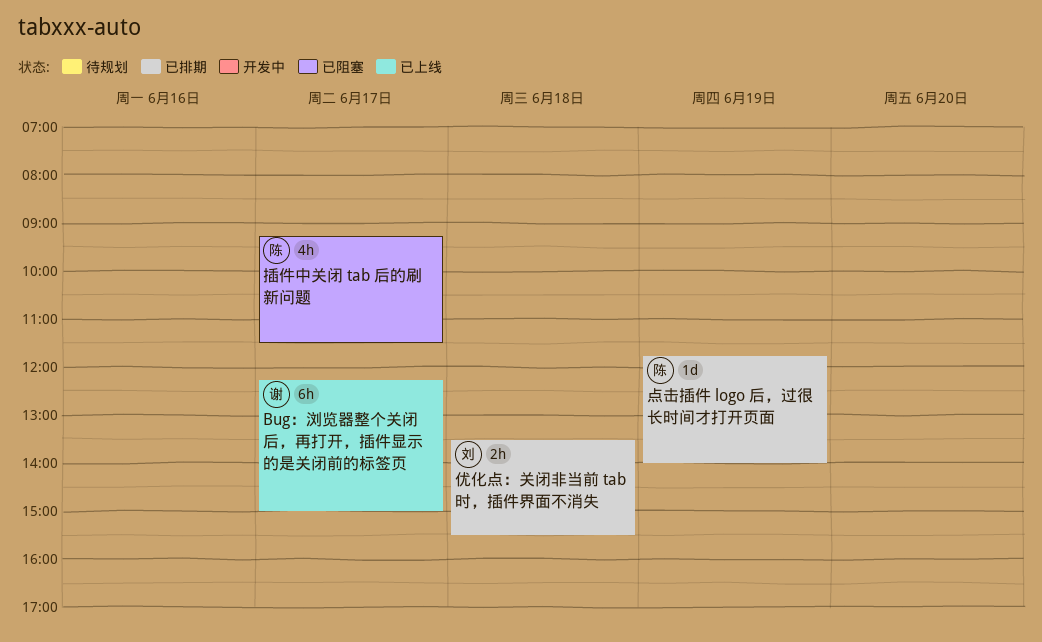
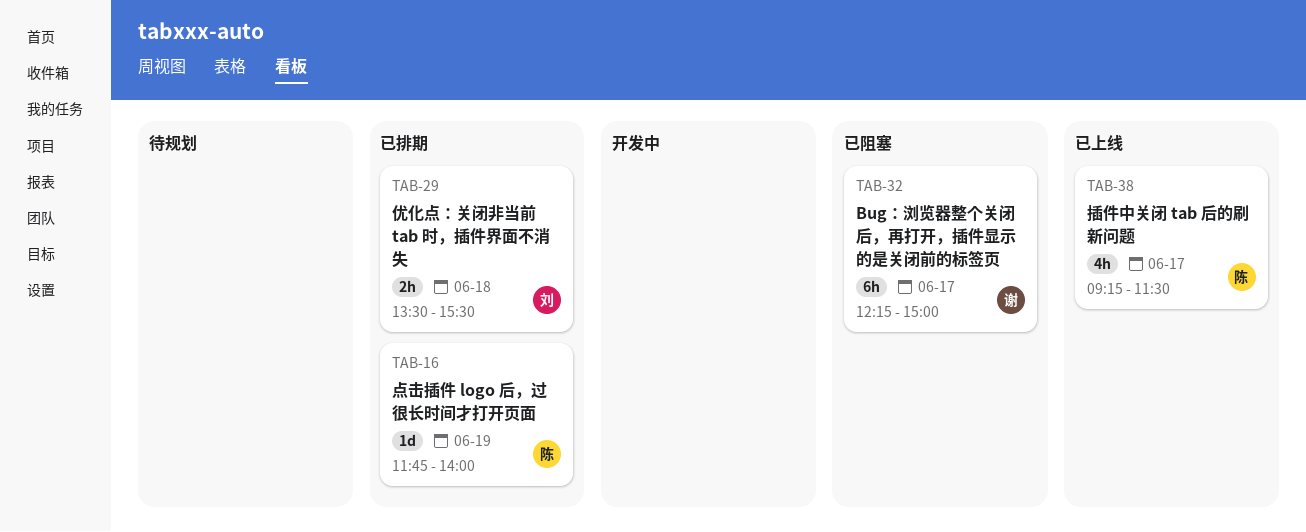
Bug：浏览器整个关闭后，再打开，插件显示的是关闭前的标签页, status: 已上线 -> 已阻塞
插件中关闭 tab 后的刷新问题, status: 已阻塞 -> 已上线

